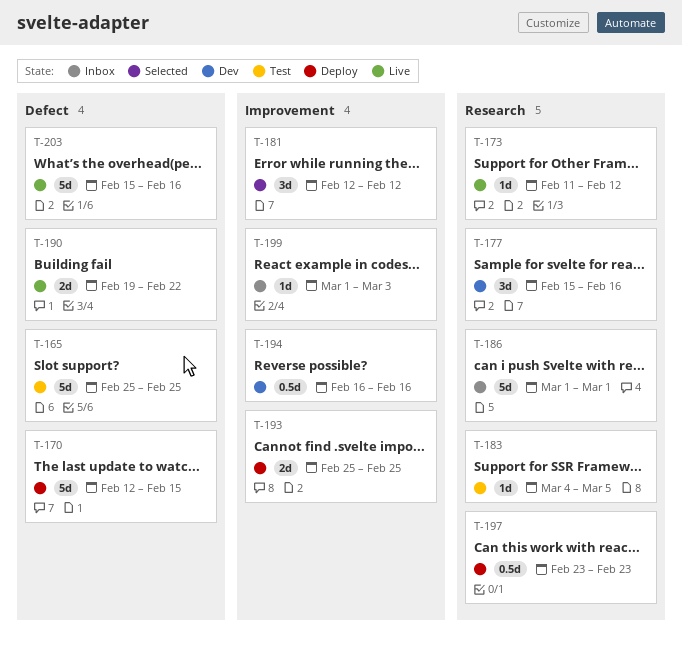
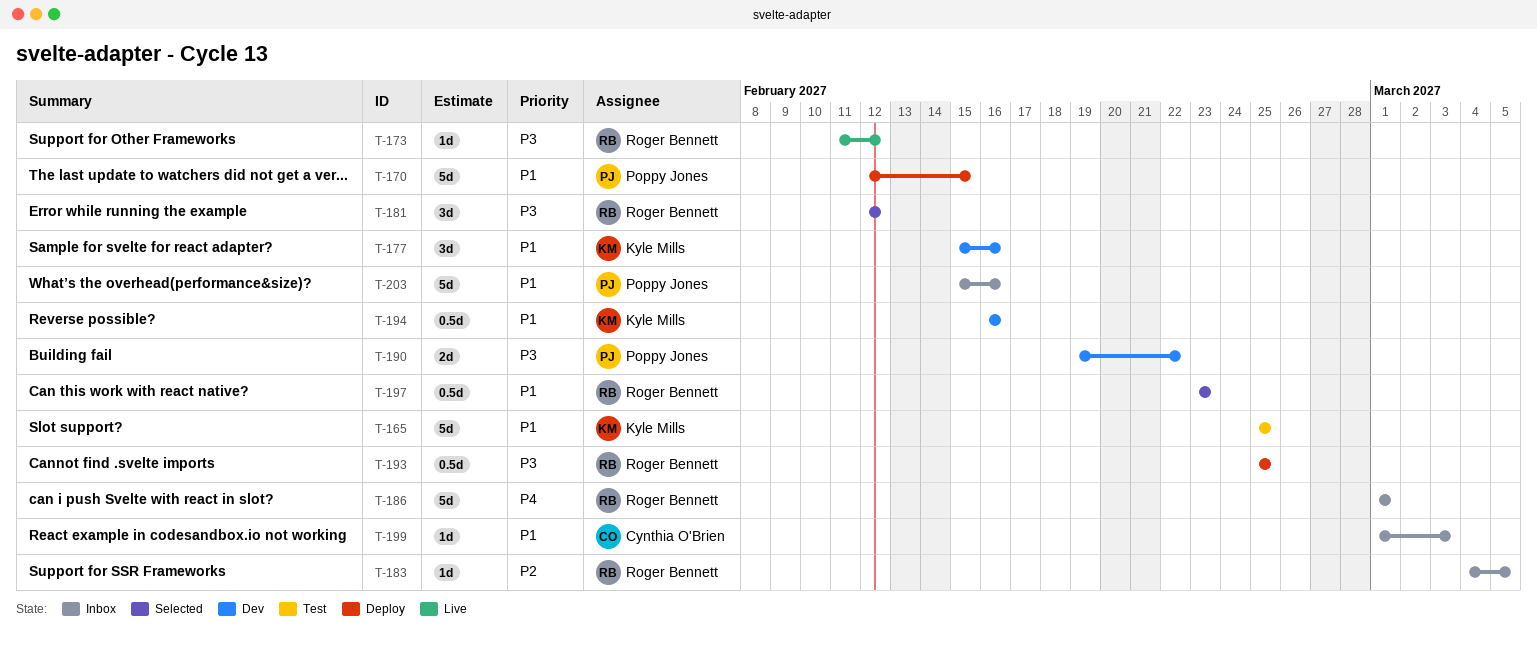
T-183, status: Test -> Inbox
T-190, status: Live -> Dev
T-193, estimate: 2d -> 0.5d
T-197, status: Deploy -> Selected
T-203, status: Live -> Inbox

